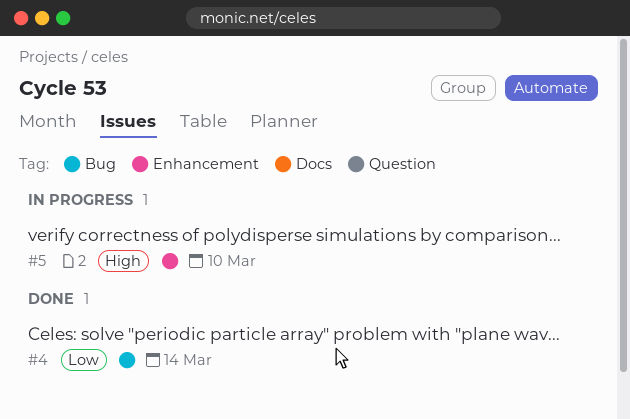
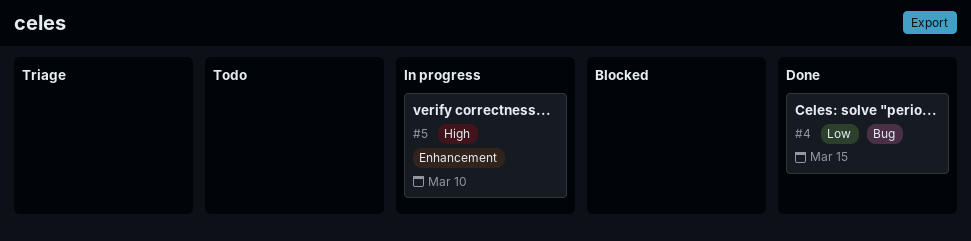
#4, due: Mar 14 -> Mar 15

